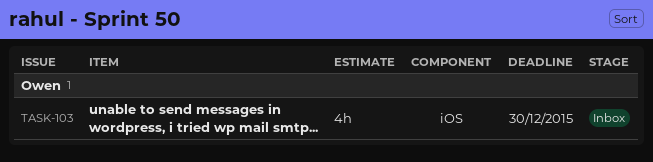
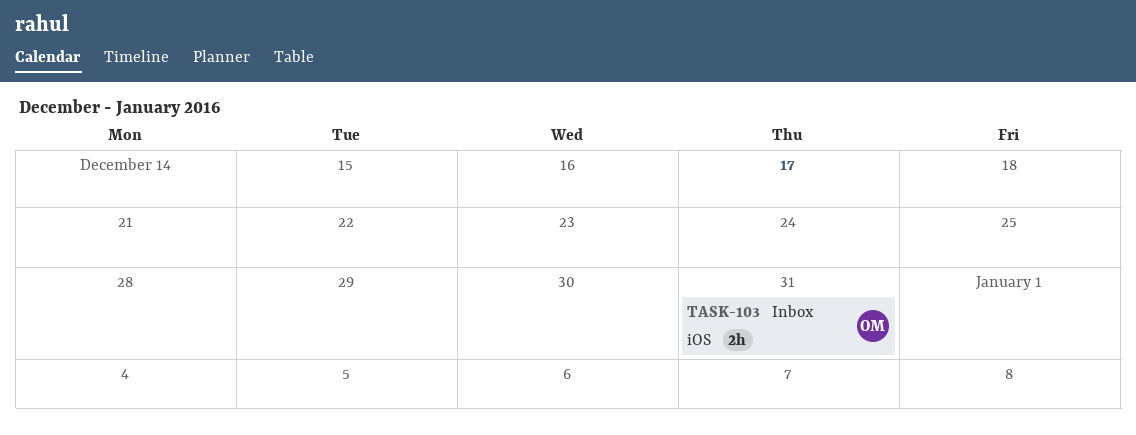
TASK-103, estimate: 4h -> 2h
TASK-103, due: Dec 30 -> Dec 31

